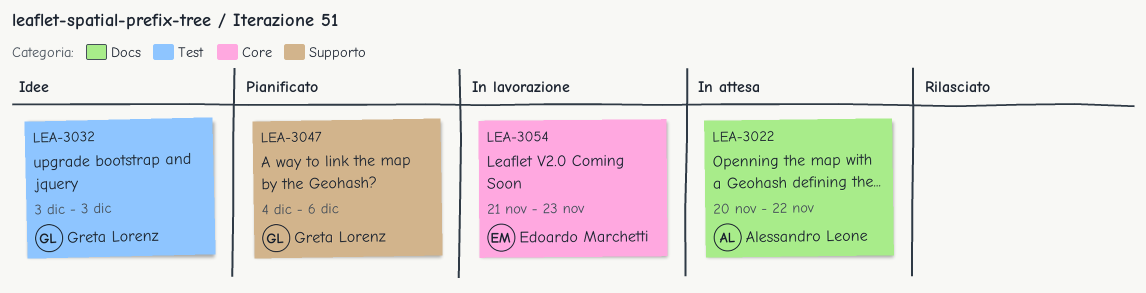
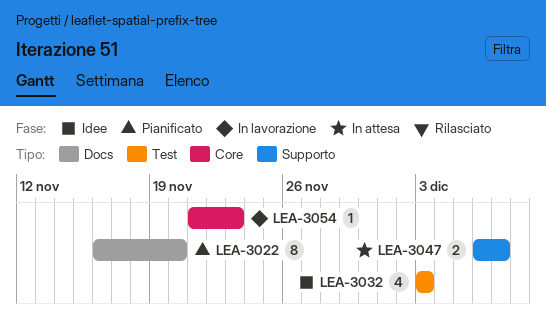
LEA-3022, status: In attesa -> Pianificato
LEA-3022, start: Nov 20 -> Nov 16
LEA-3022, due: Nov 22 -> Nov 20
LEA-3047, status: Pianificato -> In attesa
LEA-3047, start: Dec 4 -> Dec 6
LEA-3047, due: Dec 6 -> Dec 7

